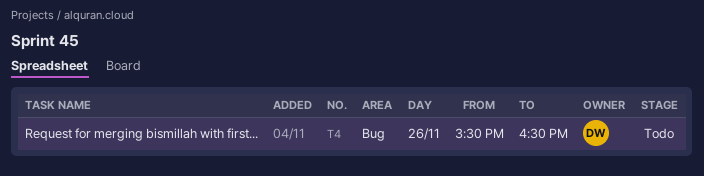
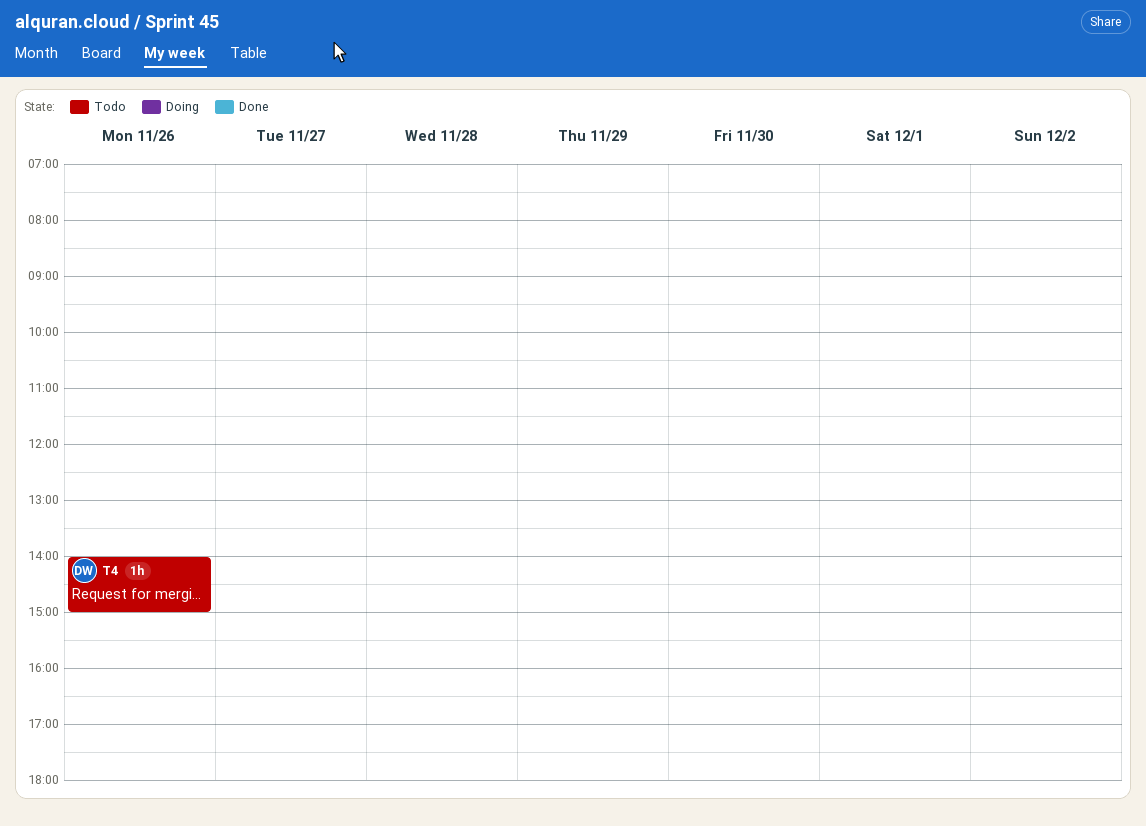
T4, begins: 15:30 -> 14:00
T4, ends: 16:30 -> 15:00

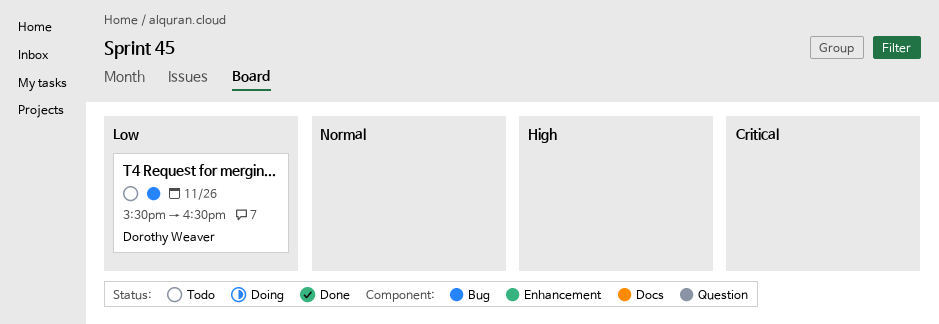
T4, begins: 14:00 -> 15:30
T4, ends: 15:00 -> 16:30

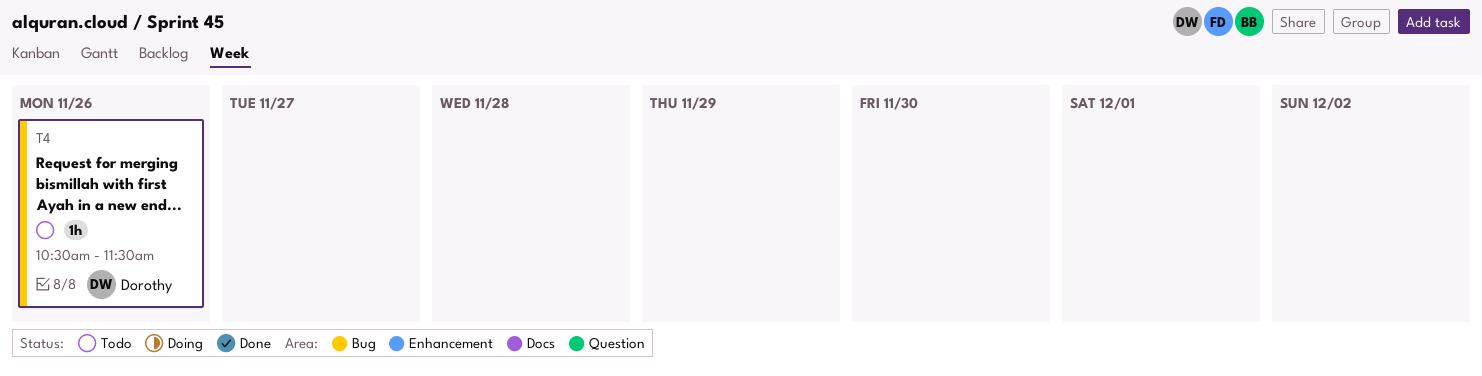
T4, begins: 15:30 -> 10:30
T4, ends: 16:30 -> 11:30

